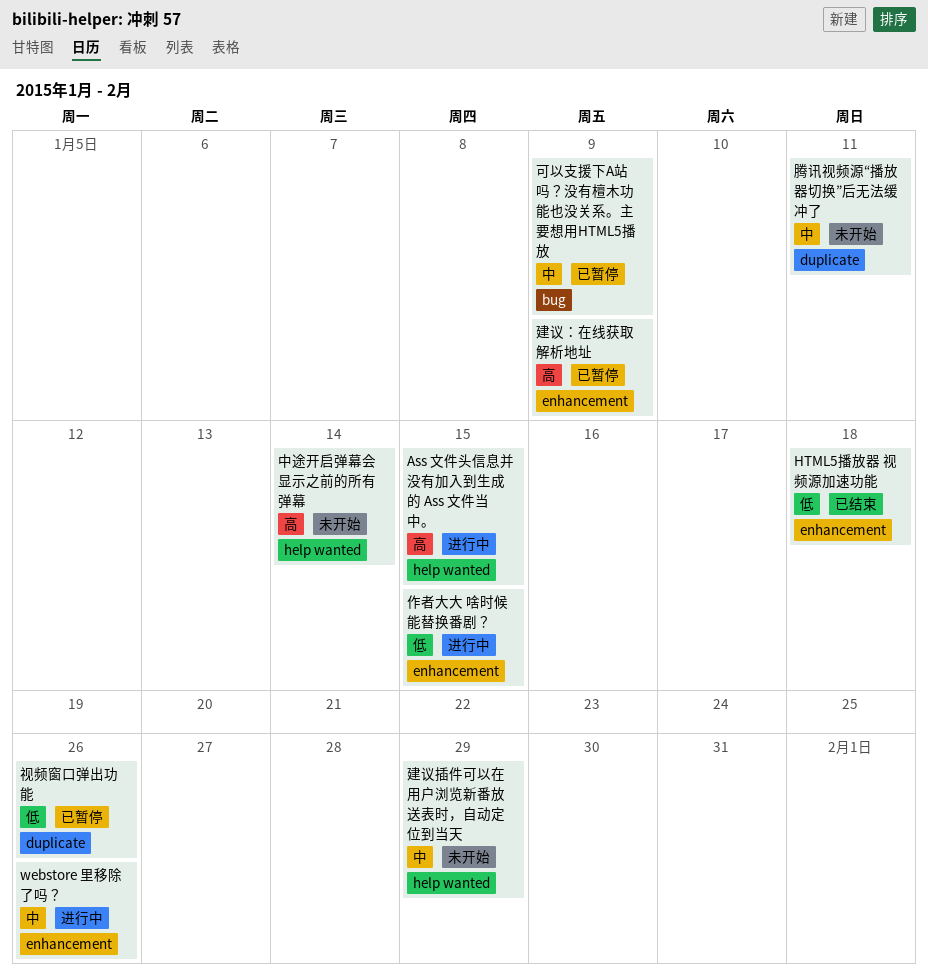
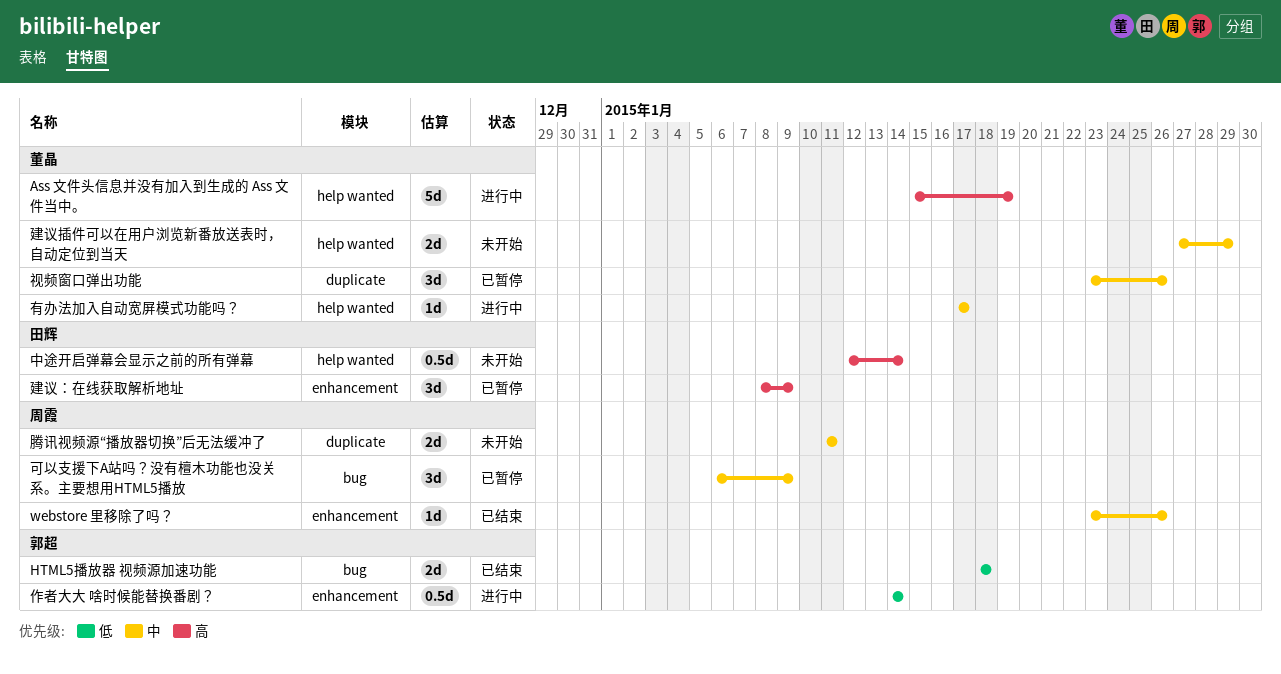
Ass 文件头信息并没有加入到生成的 Ass 文件当中。, due: Jan 15 -> Jan 19
HTML5播放器 视频源加速功能, label: enhancement -> bug
webstore 里移除了吗？, status: 进行中 -> 已结束
作者大大 啥时候能替换番剧？, due: Jan 15 -> Jan 14
有办法加入自动宽屏模式功能吗？: none -> present
视频窗口弹出功能, priority: 低 -> 中

